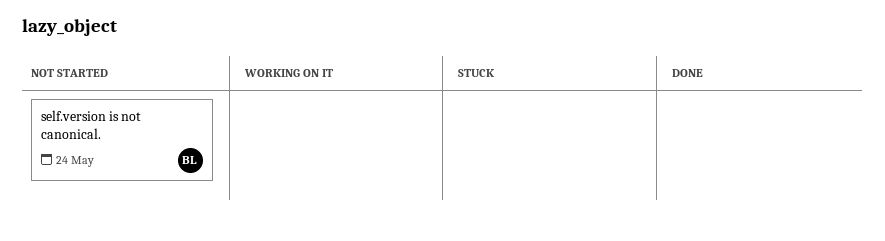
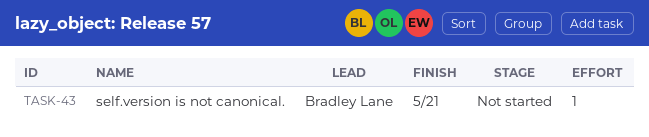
self.version is not canonical., due: May 24 -> May 21

